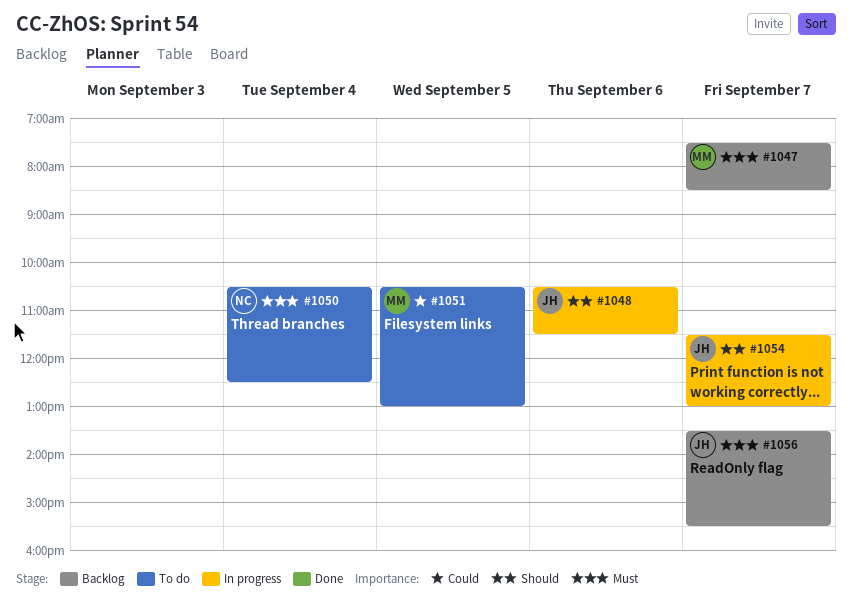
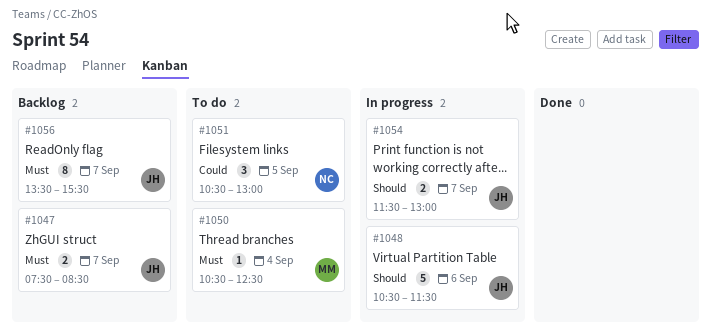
#1047, owner: MM -> JH
#1050, owner: NC -> MM
#1051, owner: MM -> NC

